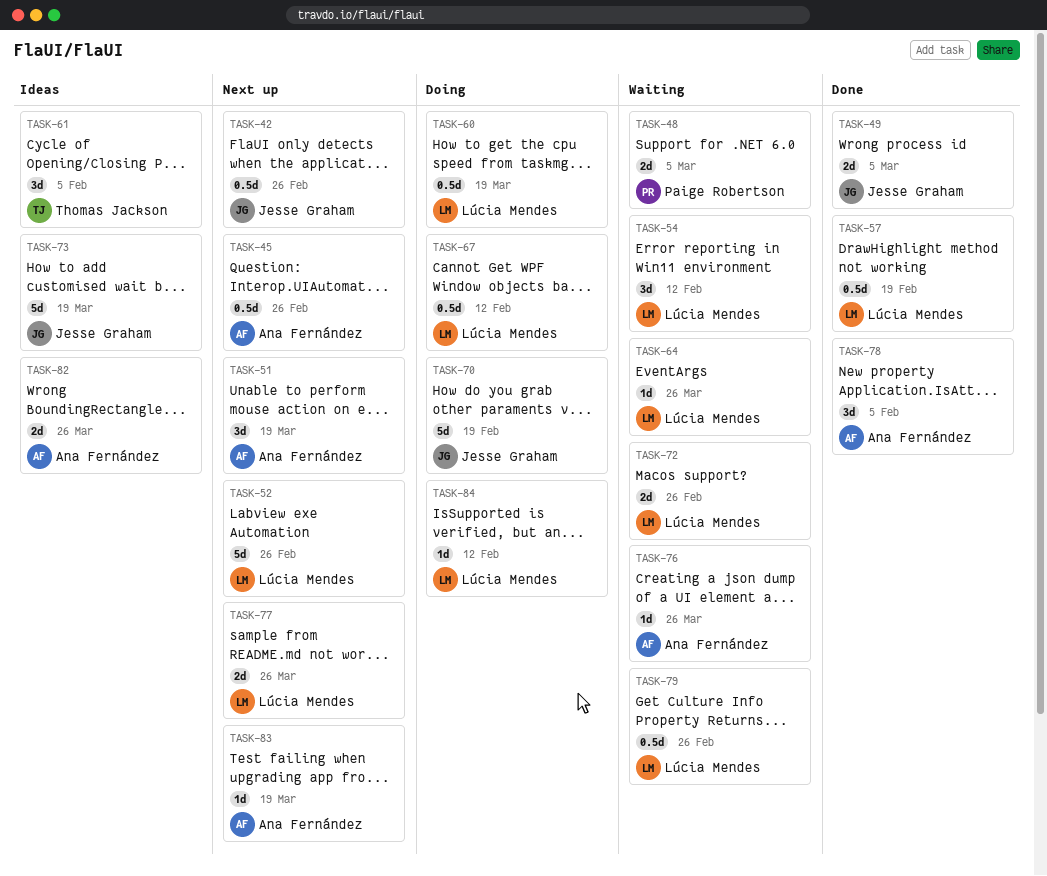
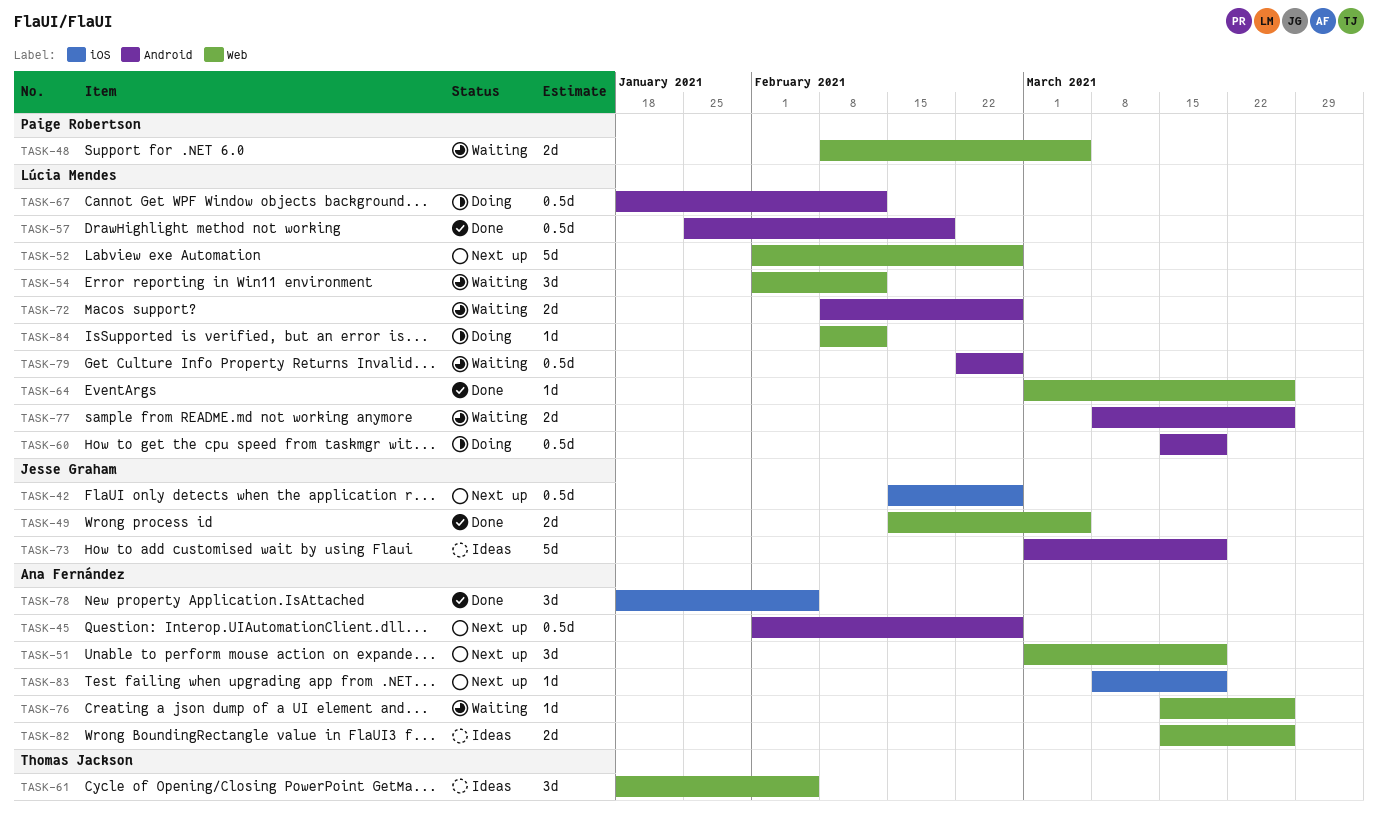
TASK-64, status: Waiting -> Done
TASK-70: present -> none
TASK-77, status: Next up -> Waiting

